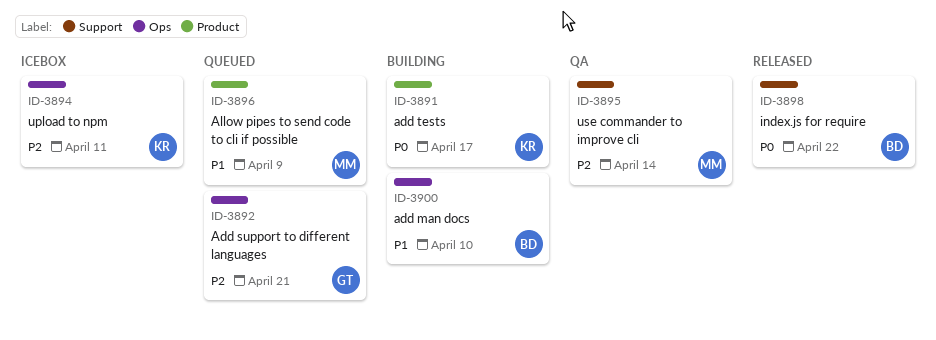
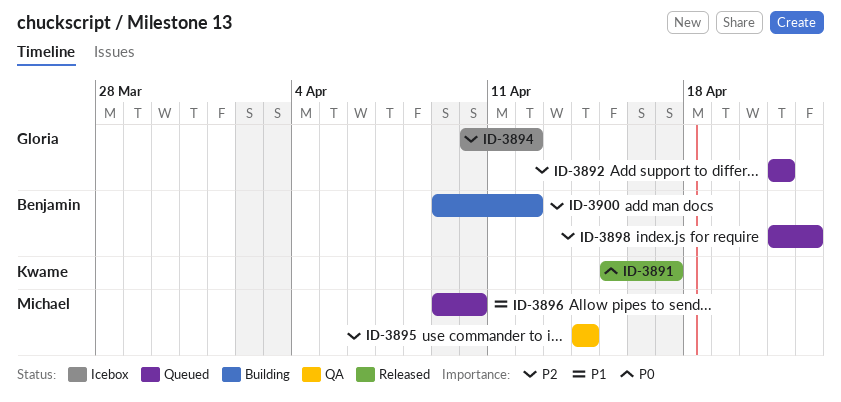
ID-3891, status: Building -> Released
ID-3894, owner: Kwame -> Gloria
ID-3894, due: Apr 11 -> Apr 12
ID-3896, due: Apr 9 -> Apr 10
ID-3898, status: Released -> Queued
ID-3898, priority: P0 -> P2
ID-3900, priority: P1 -> P2
ID-3900, due: Apr 10 -> Apr 12

